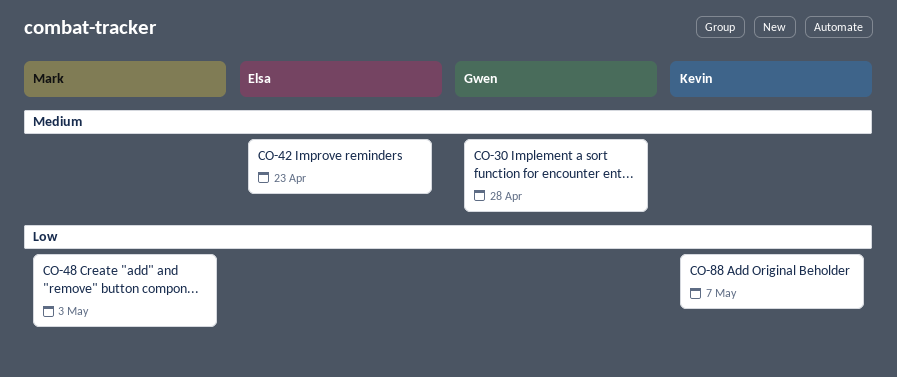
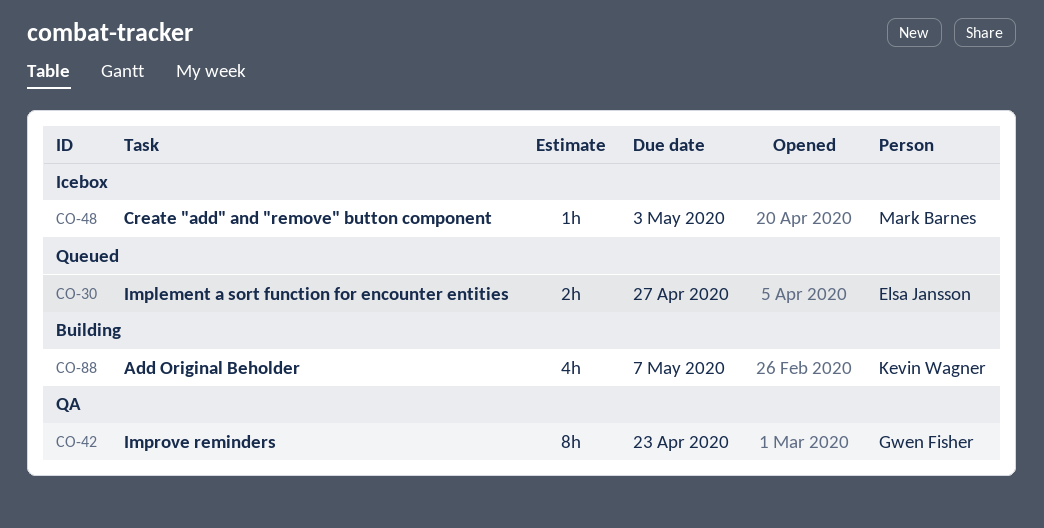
CO-30, owner: Gwen Fisher -> Elsa Jansson
CO-30, due: Apr 28 -> Apr 27
CO-42, owner: Elsa Jansson -> Gwen Fisher

